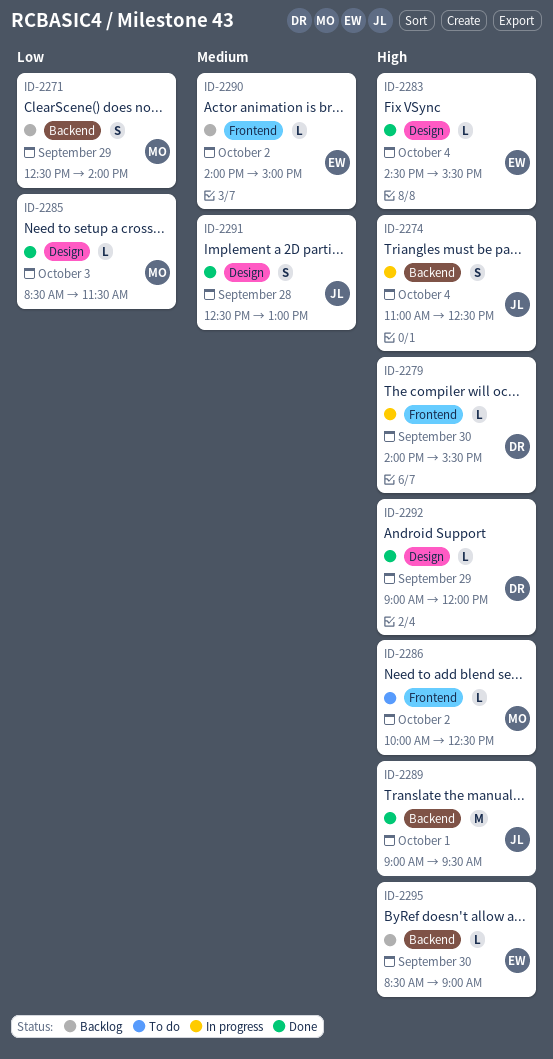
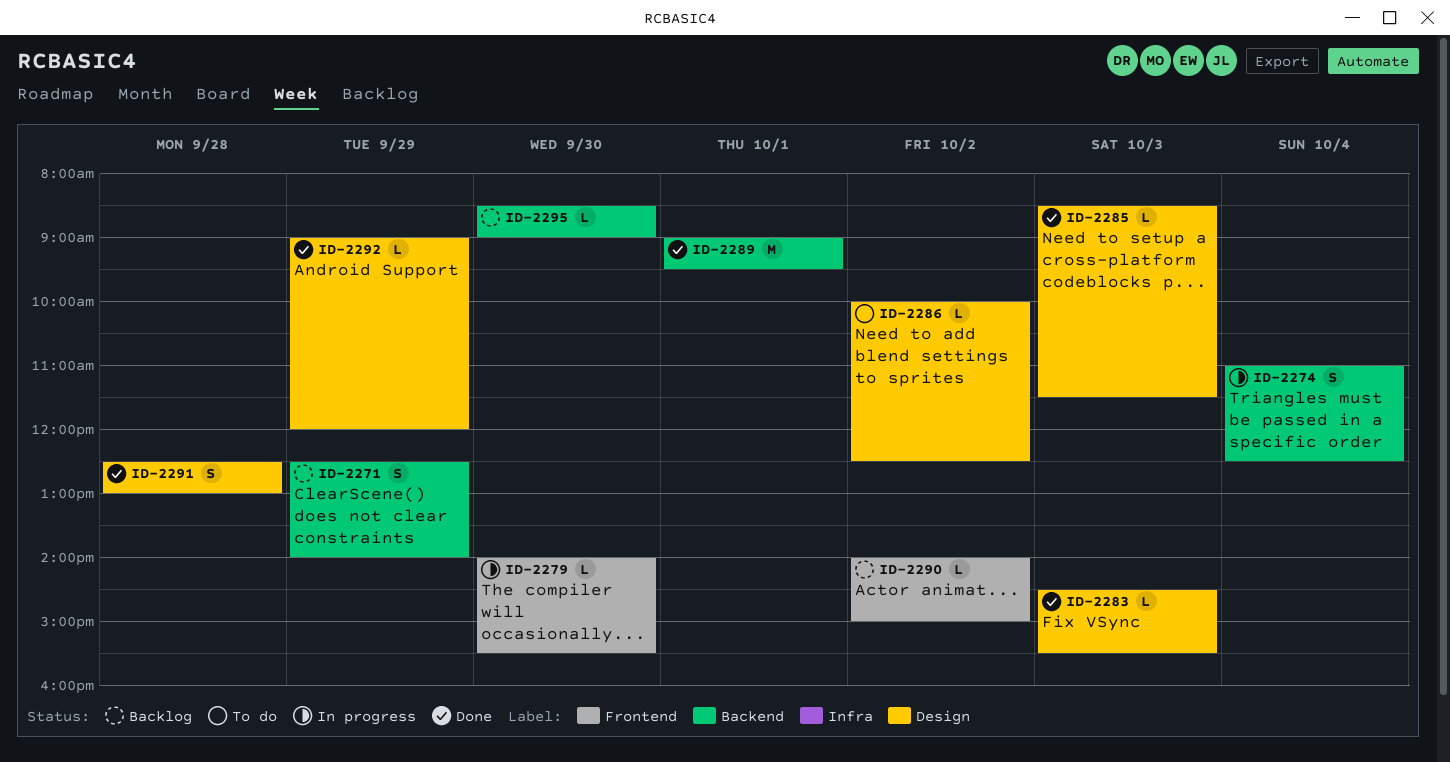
ID-2283, day: Oct 4 -> Oct 3
ID-2286, label: Frontend -> Design

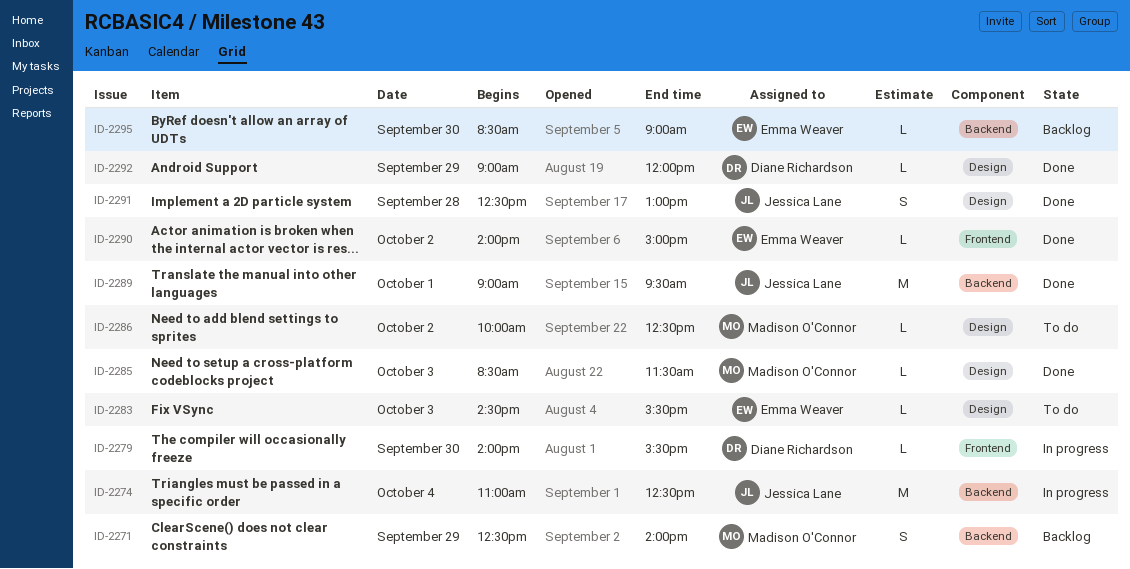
ID-2274, estimate: S -> M
ID-2283, status: Done -> To do
ID-2290, status: Backlog -> Done

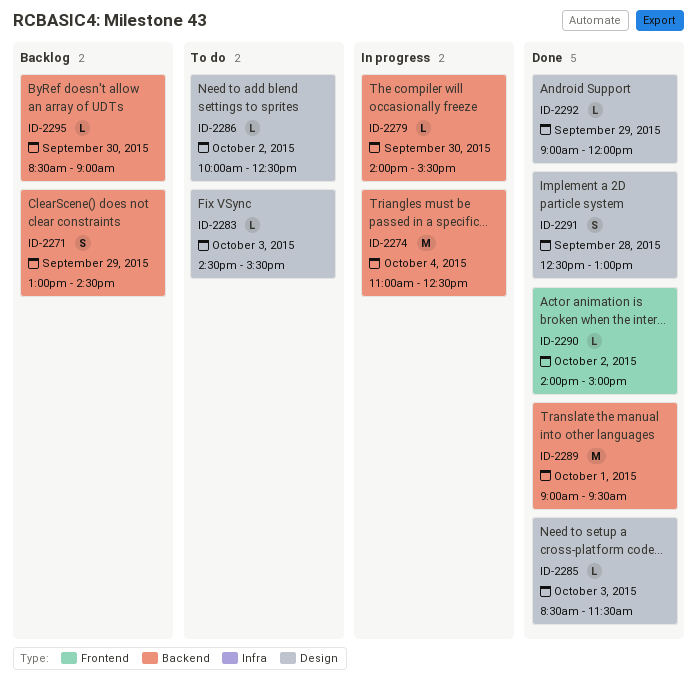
ID-2271, begins: 12:30 -> 13:00
ID-2271, ends: 14:00 -> 14:30
ID-2279, label: Frontend -> Backend

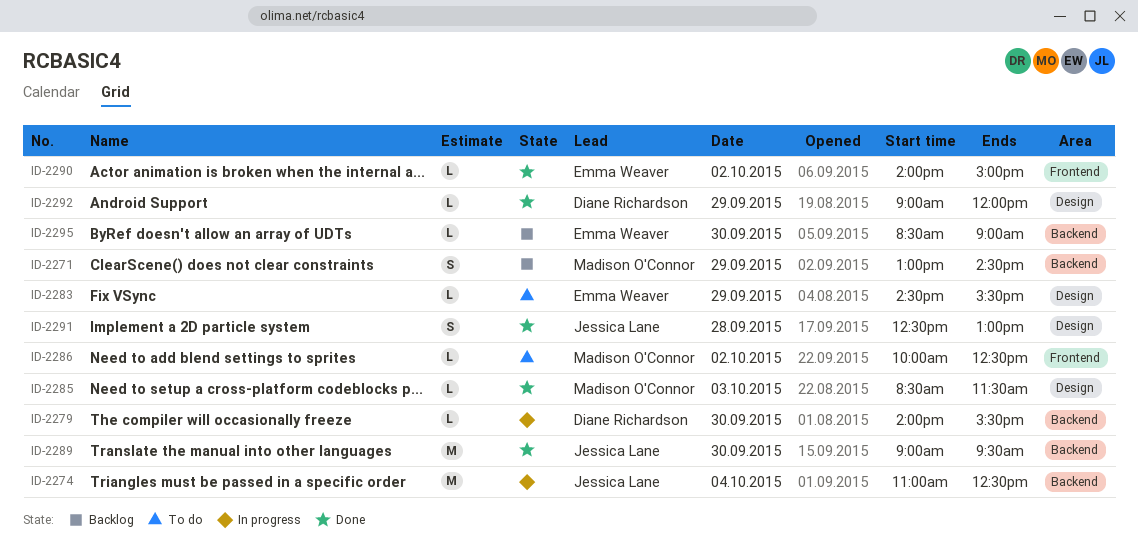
ID-2283, day: Oct 3 -> Sep 29
ID-2286, label: Design -> Frontend
ID-2289, day: Oct 1 -> Sep 30

